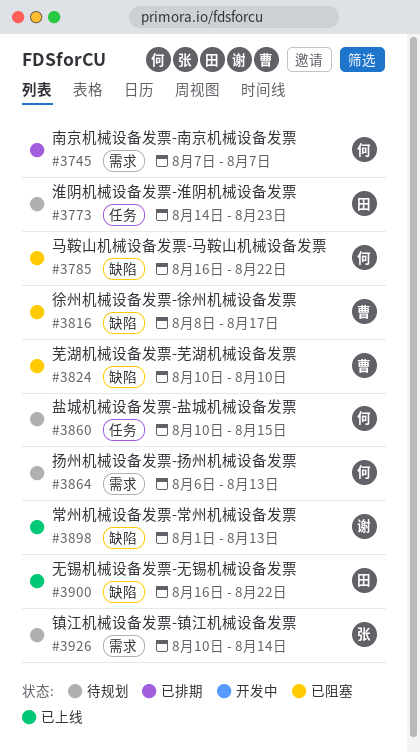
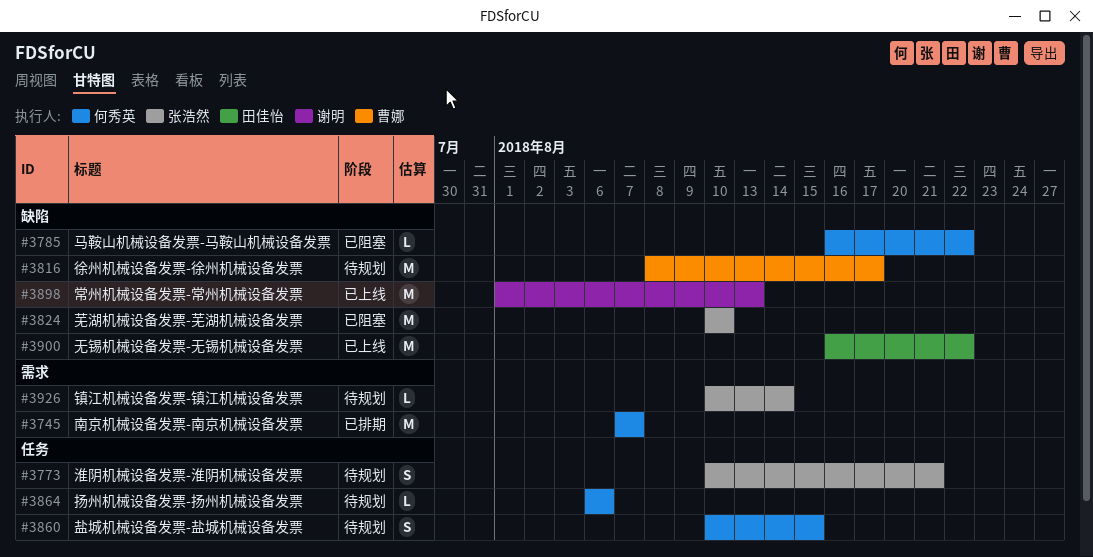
#3773, owner: 田佳怡 -> 张浩然
#3773, start: Aug 14 -> Aug 10
#3773, due: Aug 23 -> Aug 21
#3816, status: 已阻塞 -> 待规划
#3824, owner: 曹娜 -> 张浩然
#3864, label: 需求 -> 任务
#3864, due: Aug 13 -> Aug 6

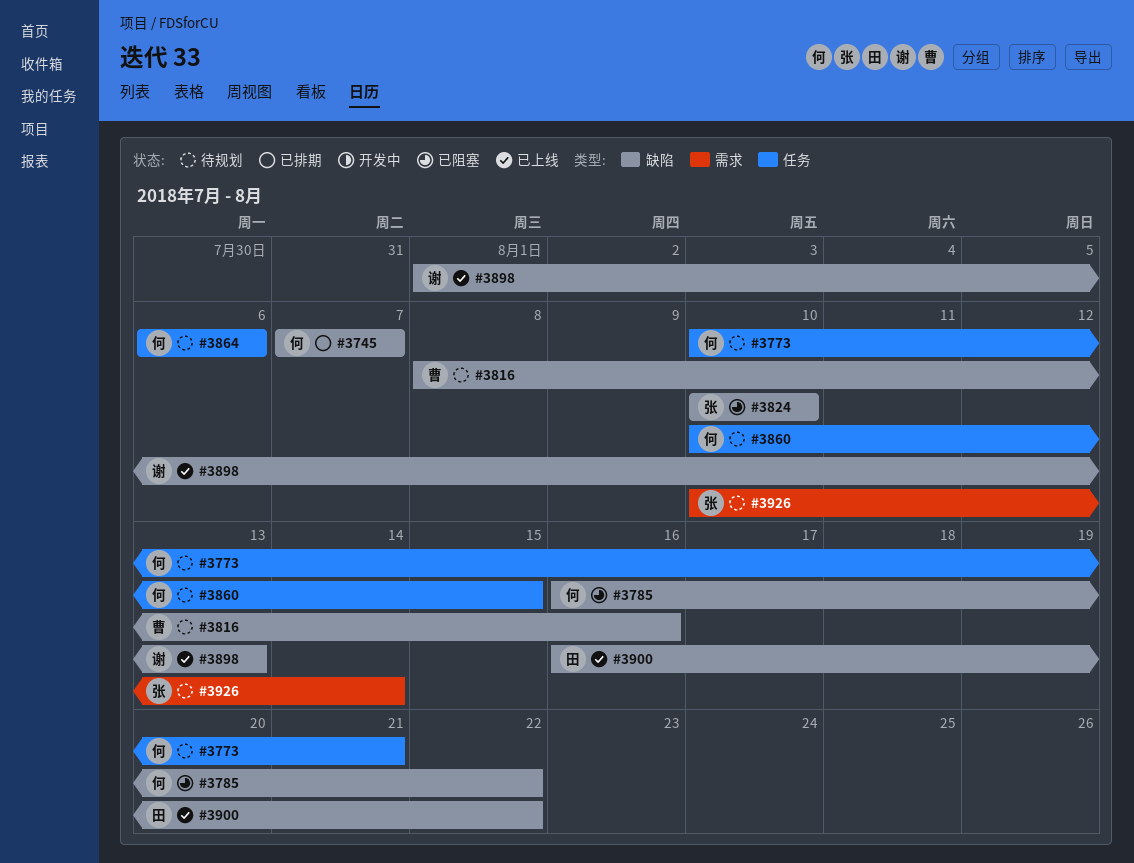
#3745, label: 需求 -> 缺陷
#3773, owner: 张浩然 -> 何秀英
#3816, due: Aug 17 -> Aug 16

